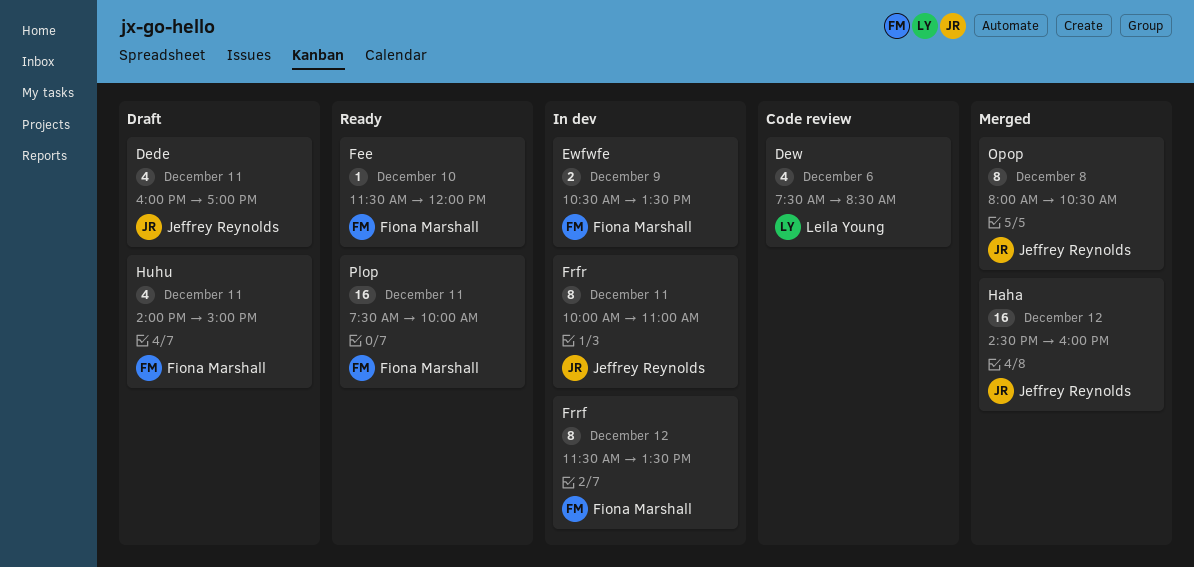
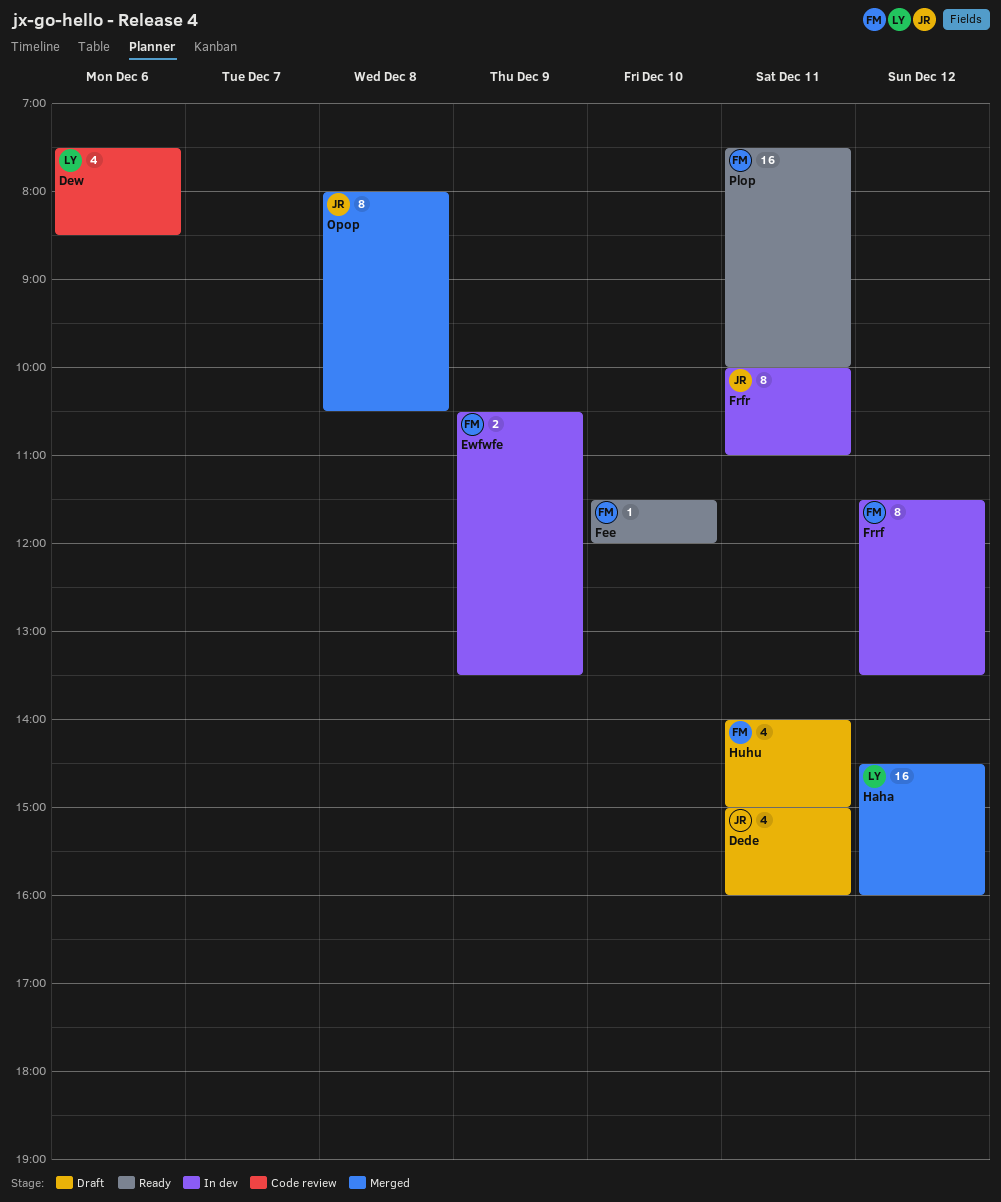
Dede, begins: 16:00 -> 15:00
Dede, ends: 17:00 -> 16:00
Haha, owner: Jeffrey Reynolds -> Leila Young

